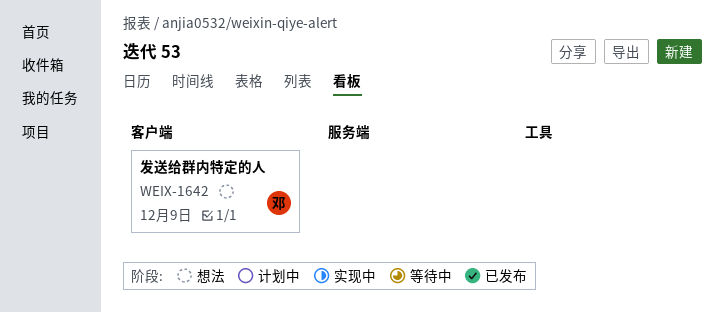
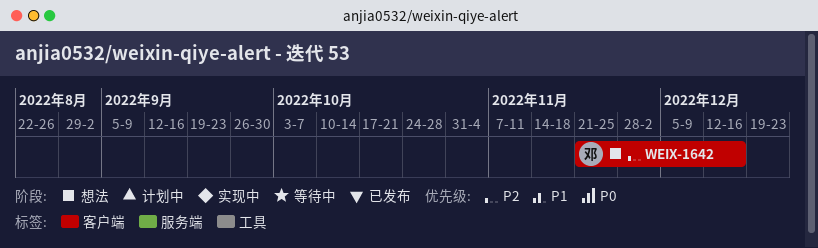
WEIX-1642, due: Dec 9 -> Dec 16

